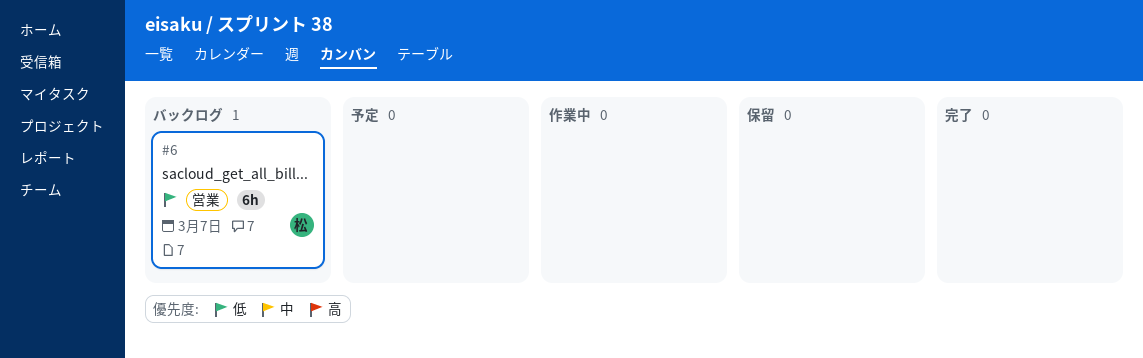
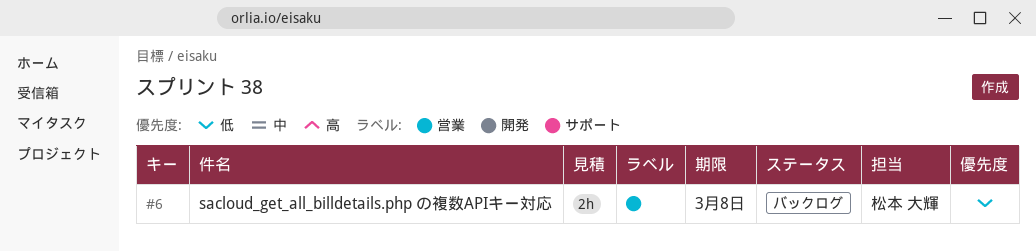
#6, estimate: 6h -> 2h
#6, due: Mar 7 -> Mar 8

